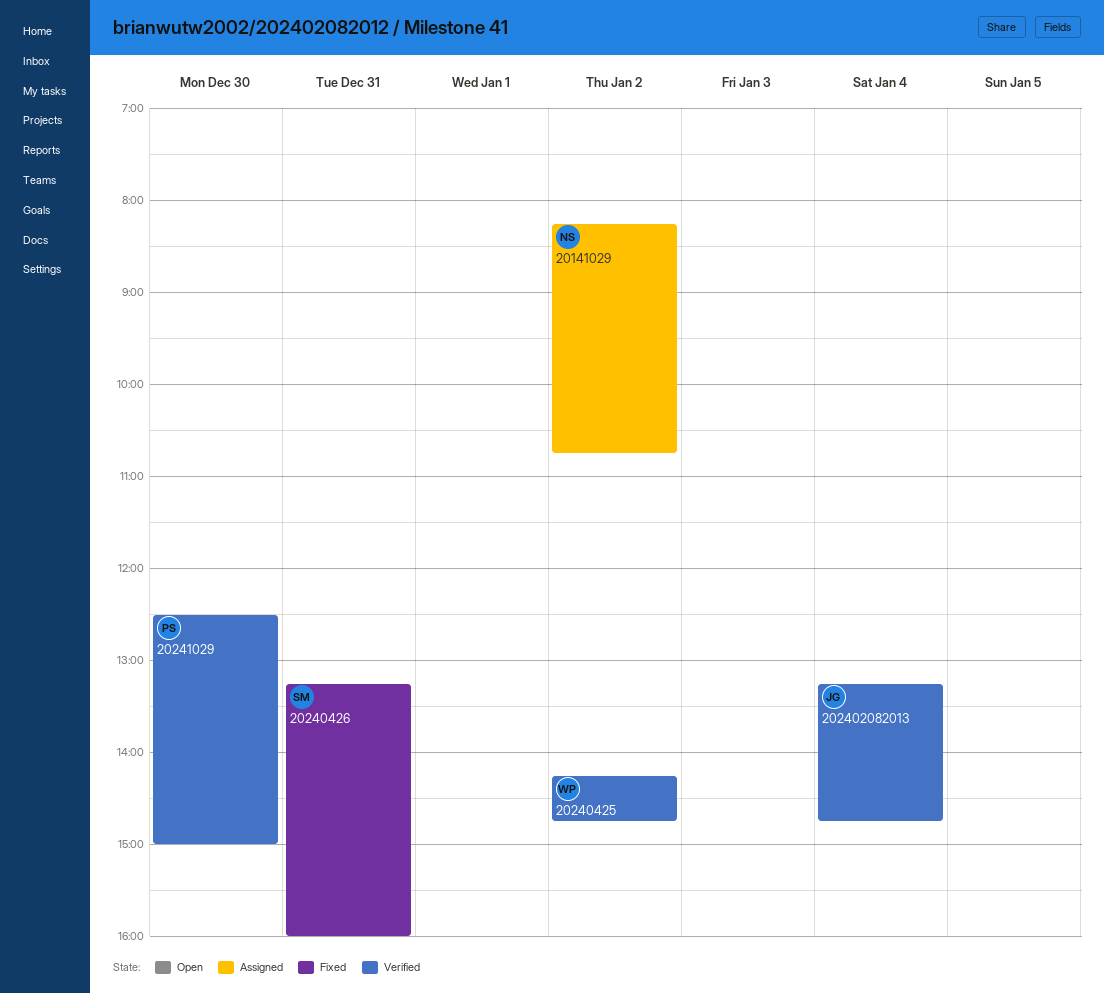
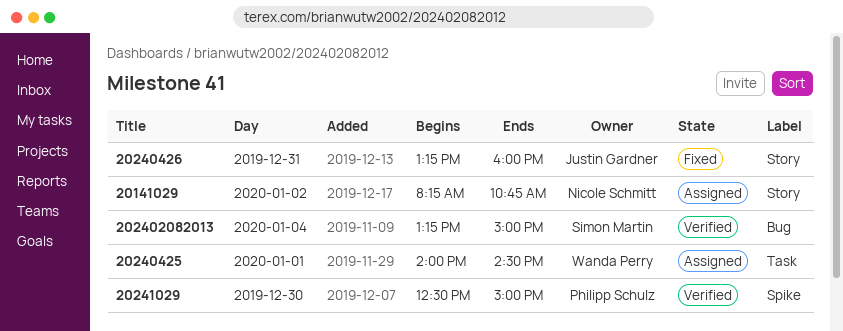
202402082013, owner: Justin Gardner -> Simon Martin
202402082013, ends: 14:45 -> 15:00
20240425, status: Verified -> Assigned
20240425, day: Jan 2 -> Jan 1
20240425, begins: 14:15 -> 14:00
20240425, ends: 14:45 -> 14:30
20240426, owner: Simon Martin -> Justin Gardner

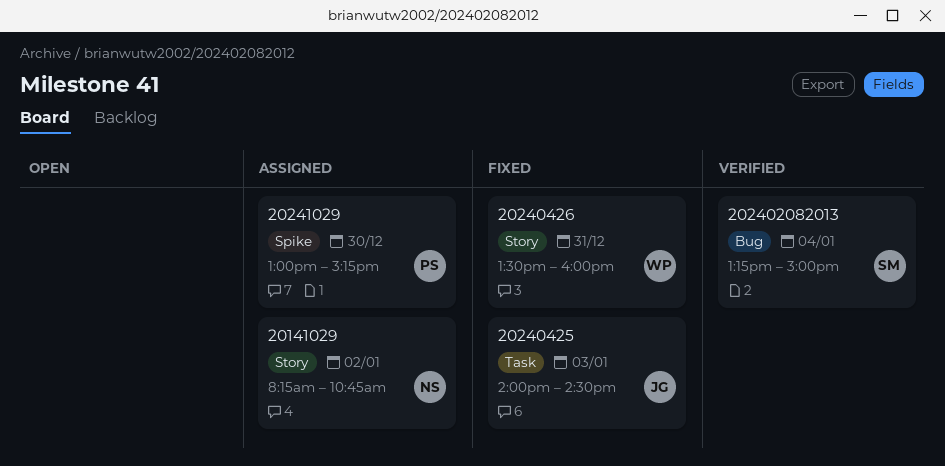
20240425, status: Assigned -> Fixed
20240425, owner: Wanda Perry -> Justin Gardner
20240425, day: Jan 1 -> Jan 3
20240426, owner: Justin Gardner -> Wanda Perry
20240426, begins: 13:15 -> 13:30
20241029, status: Verified -> Assigned
20241029, begins: 12:30 -> 13:00
20241029, ends: 15:00 -> 15:15

